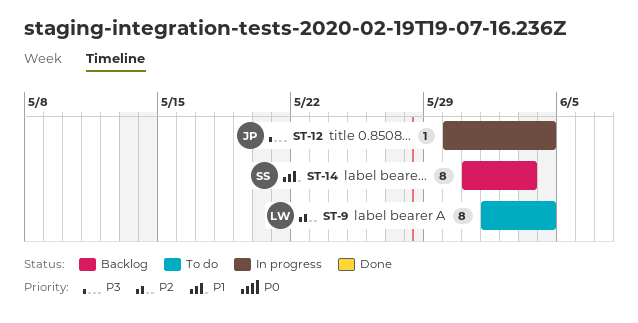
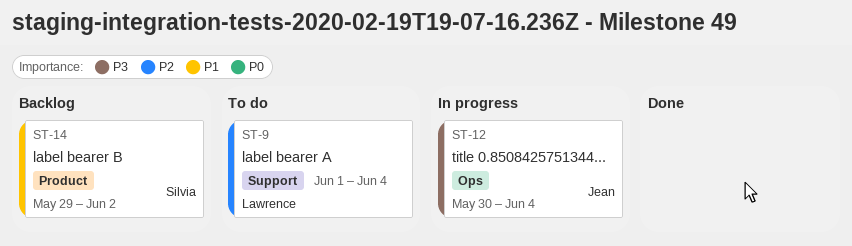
ST-14, start: May 31 -> May 29
ST-14, due: Jun 3 -> Jun 2

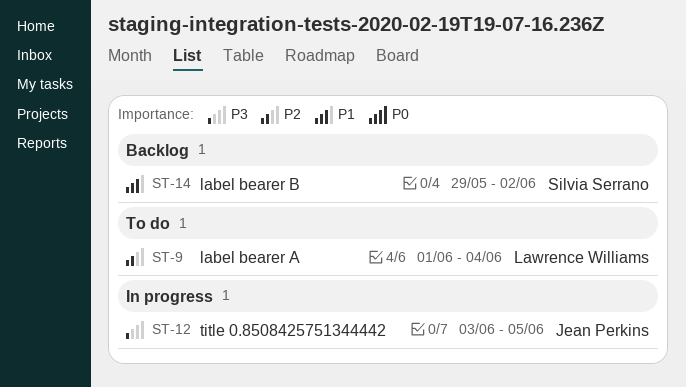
ST-12, start: May 30 -> Jun 3
ST-12, due: Jun 4 -> Jun 5

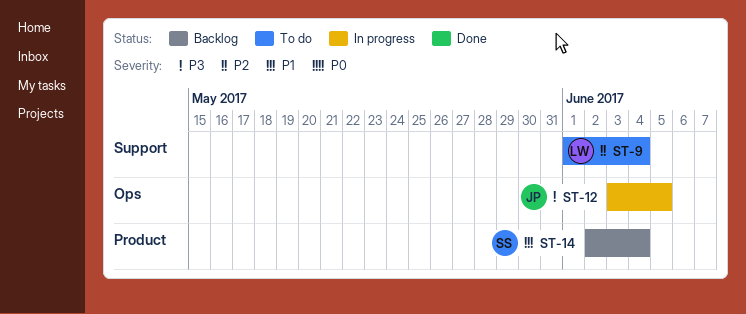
ST-14, start: May 29 -> Jun 2
ST-14, due: Jun 2 -> Jun 4

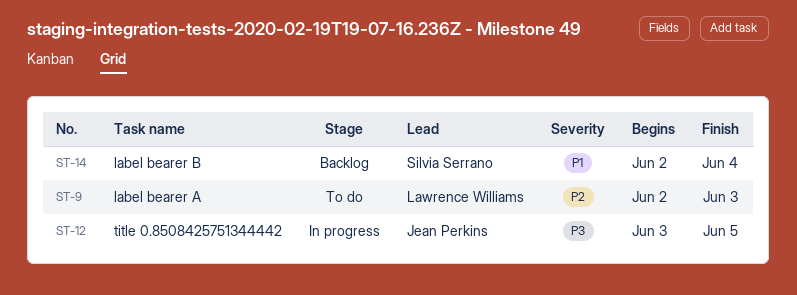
ST-9, start: Jun 1 -> Jun 2
ST-9, due: Jun 4 -> Jun 3

